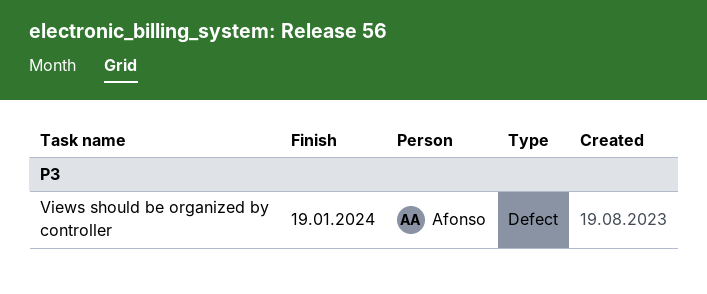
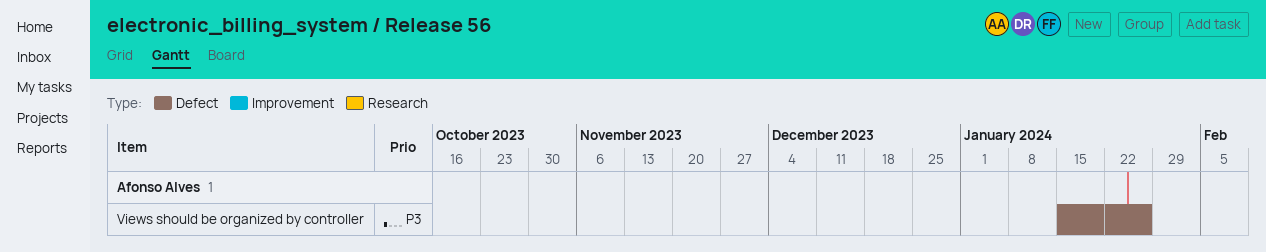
Views should be organized by controller, due: Jan 19 -> Jan 26

